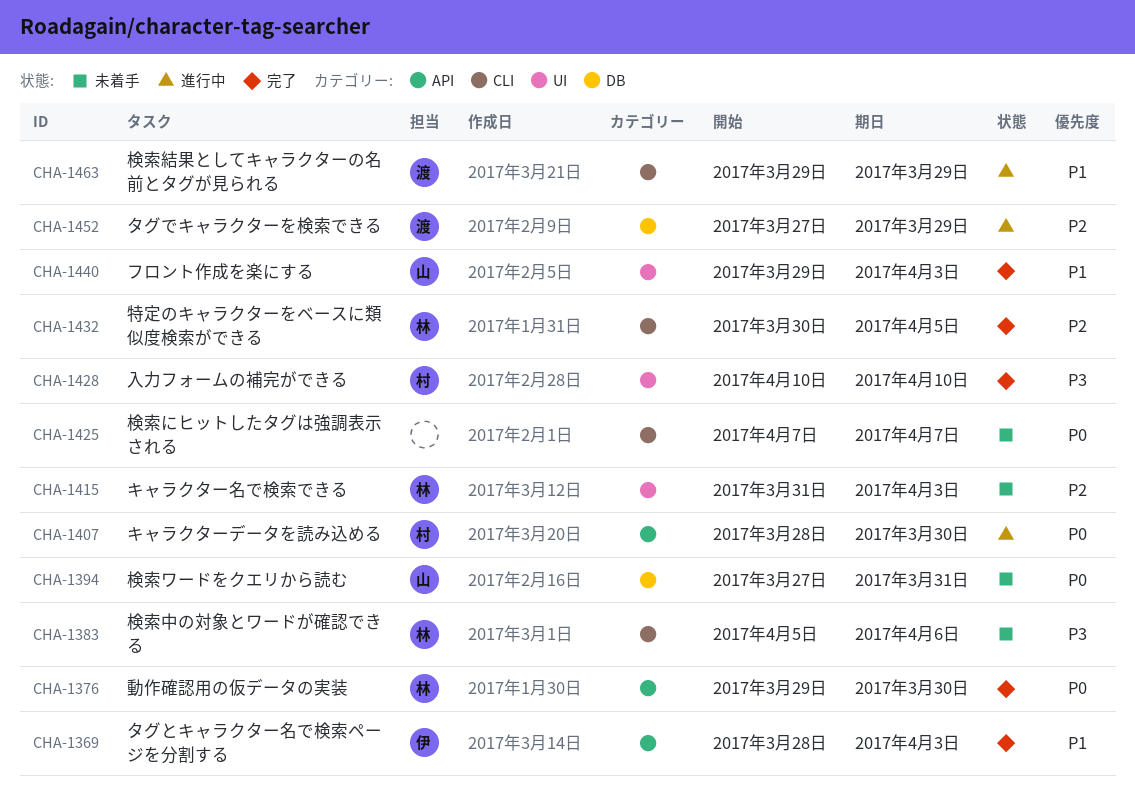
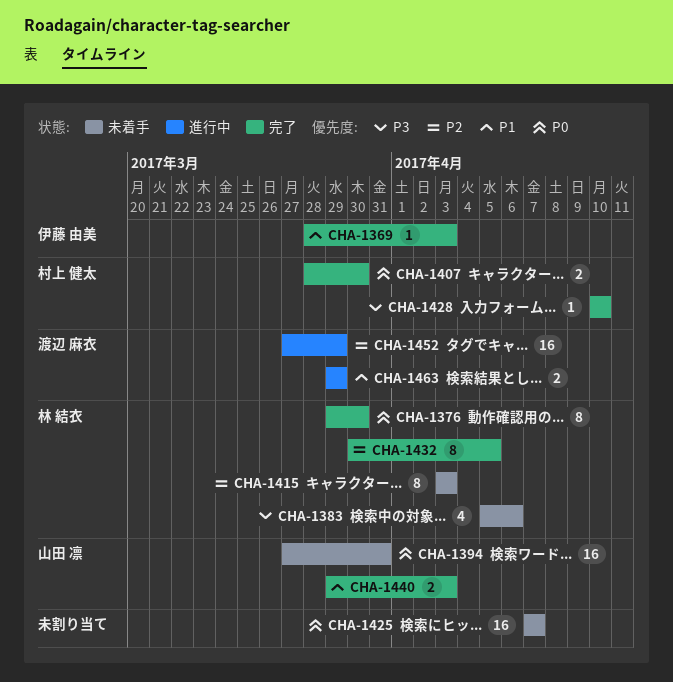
CHA-1407, status: 進行中 -> 完了
CHA-1415, start: Mar 31 -> Apr 3

